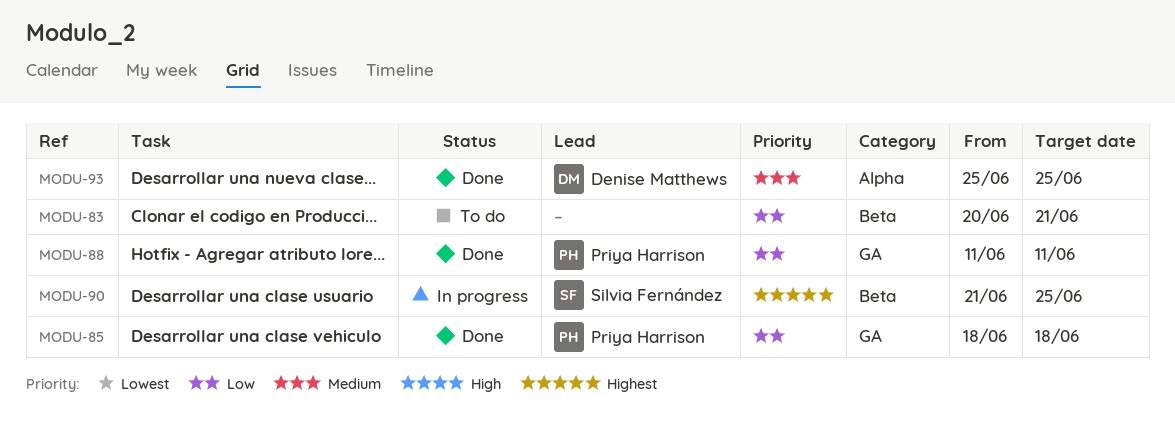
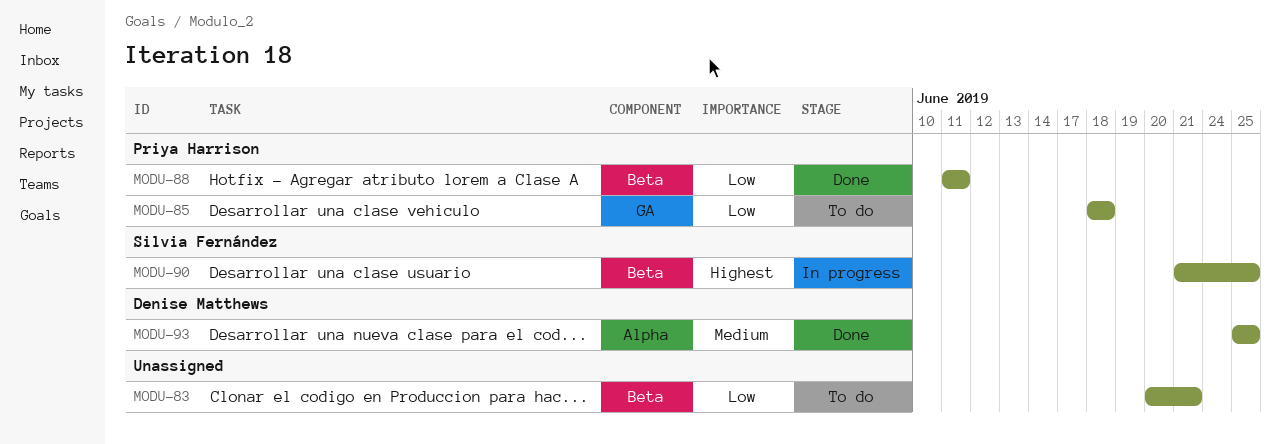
MODU-85, status: Done -> To do
MODU-88, label: GA -> Beta

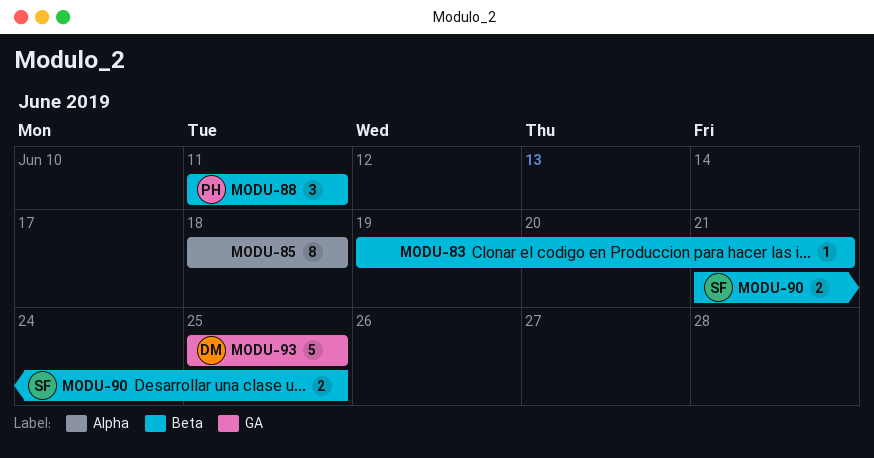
MODU-83, start: Jun 20 -> Jun 19
MODU-85, owner: Priya Harrison -> none
MODU-85, label: GA -> Alpha
MODU-93, label: Alpha -> GA

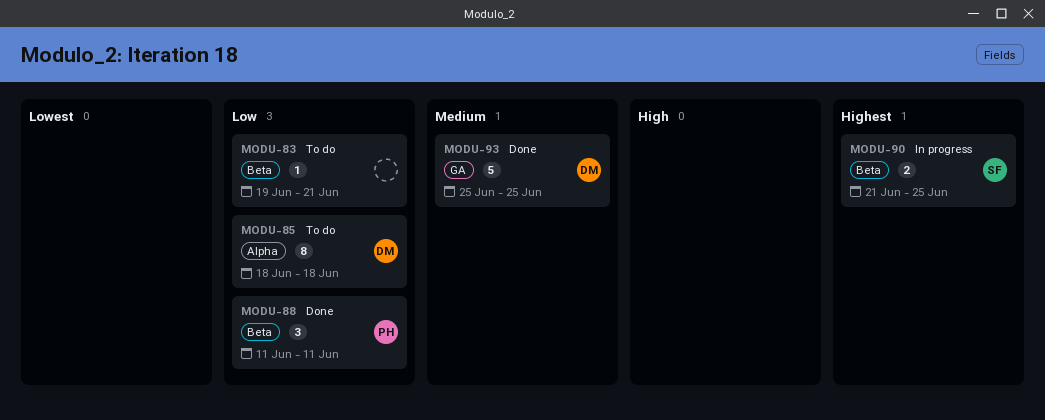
MODU-85, owner: none -> DM

